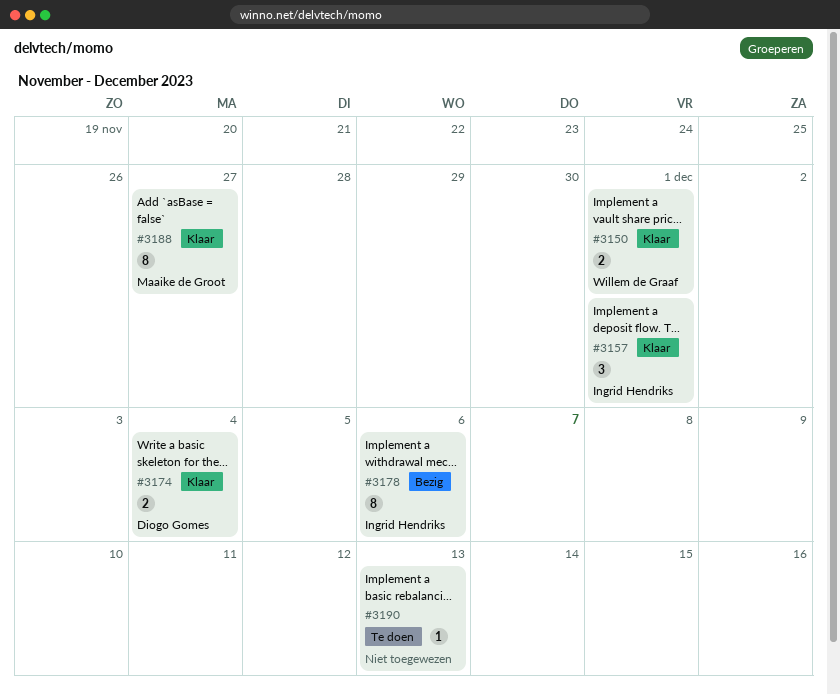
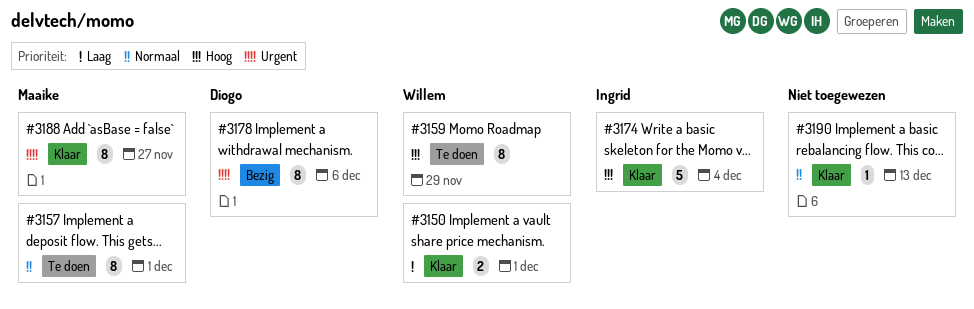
#3157, status: Klaar -> Te doen
#3157, owner: Ingrid Hendriks -> Maaike de Groot
#3157, estimate: 3 -> 8
#3159: none -> present
#3174, owner: Diogo Gomes -> Ingrid Hendriks
#3174, estimate: 2 -> 5
#3178, owner: Ingrid Hendriks -> Diogo Gomes
#3190, status: Te doen -> Klaar

